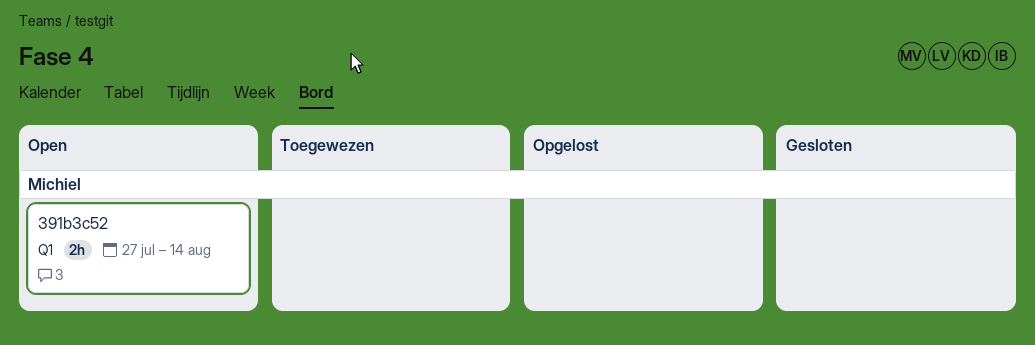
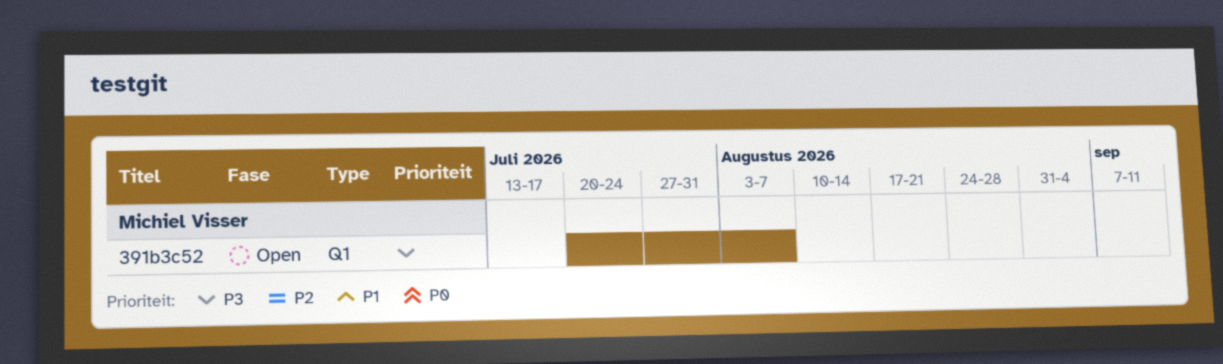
391b3c52, start: Jul 27 -> Jul 20
391b3c52, due: Aug 14 -> Aug 7

